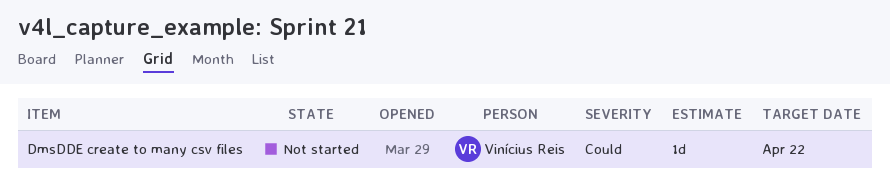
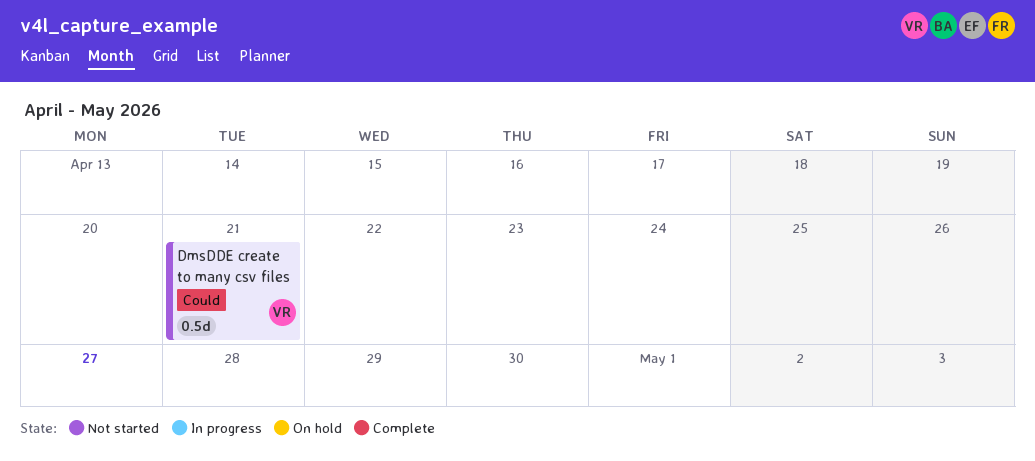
DmsDDE create to many csv files, estimate: 1d -> 0.5d
DmsDDE create to many csv files, due: Apr 22 -> Apr 21

